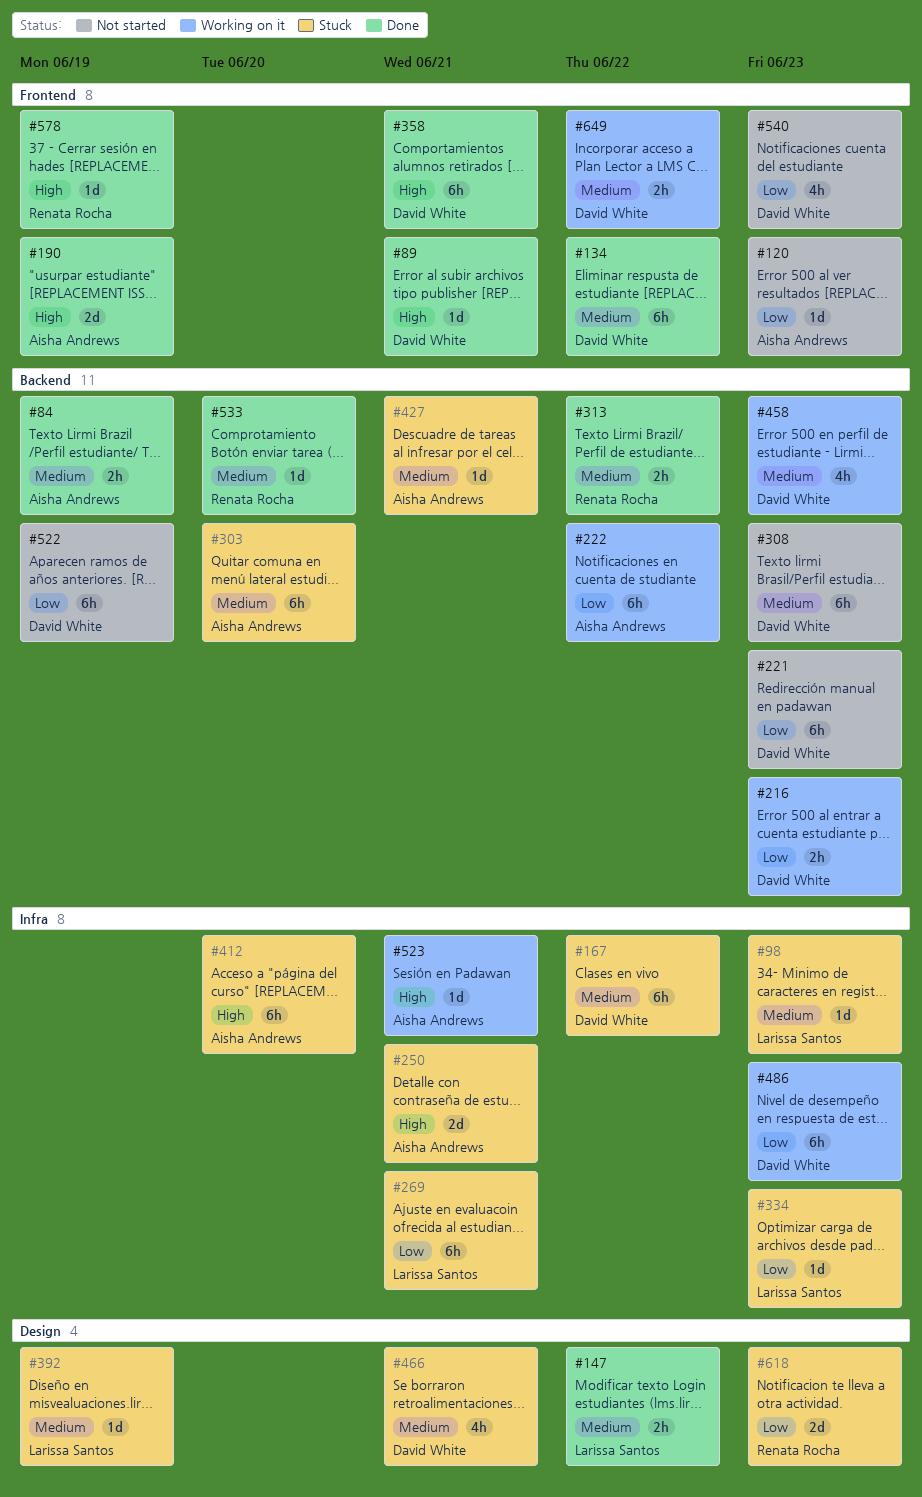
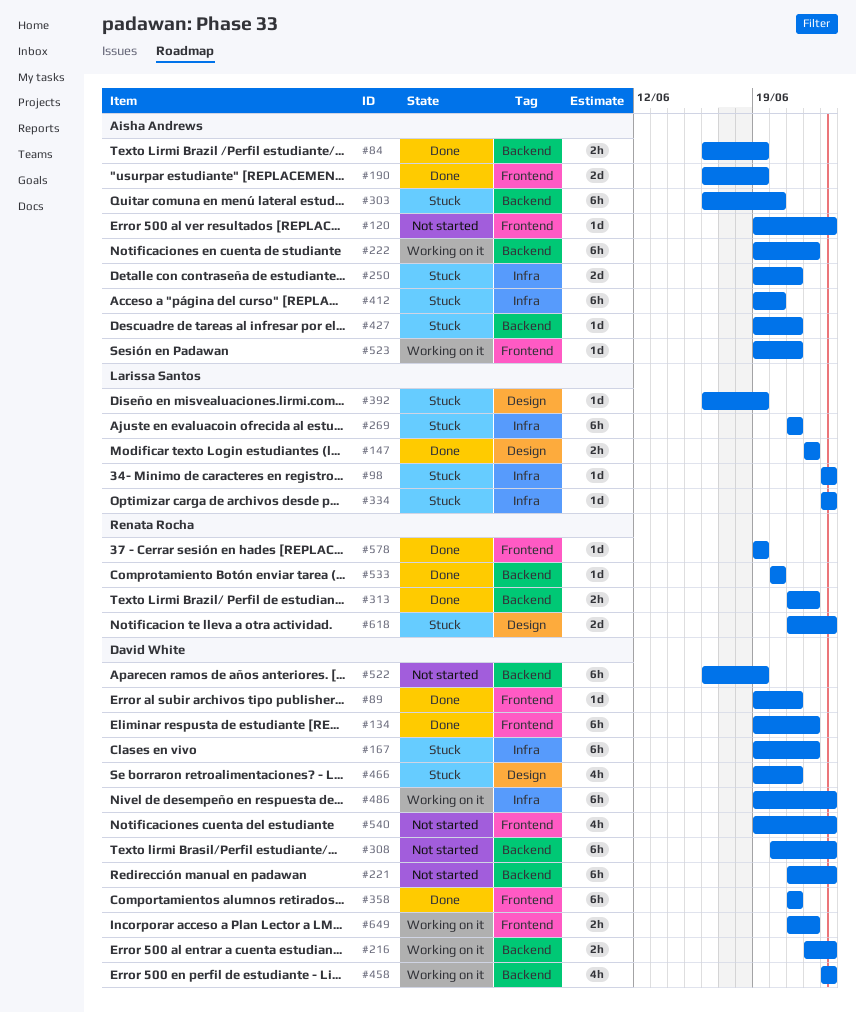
#523, label: Infra -> Frontend

